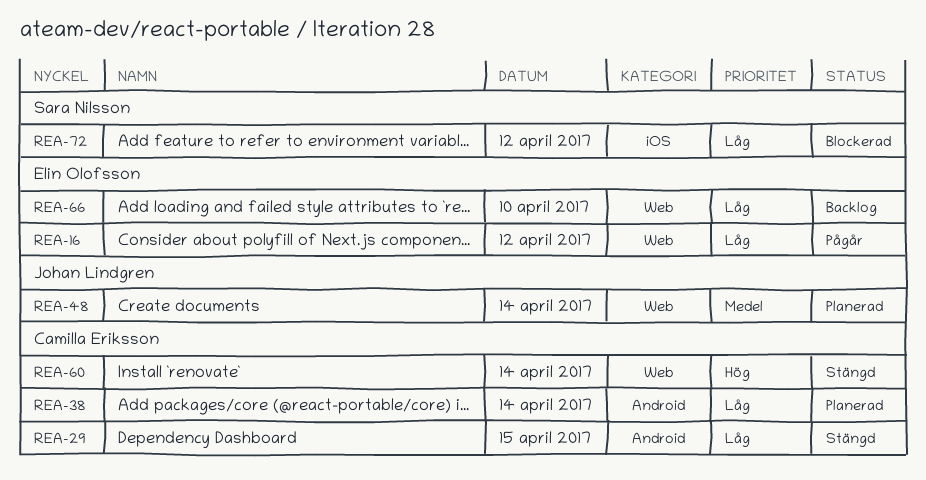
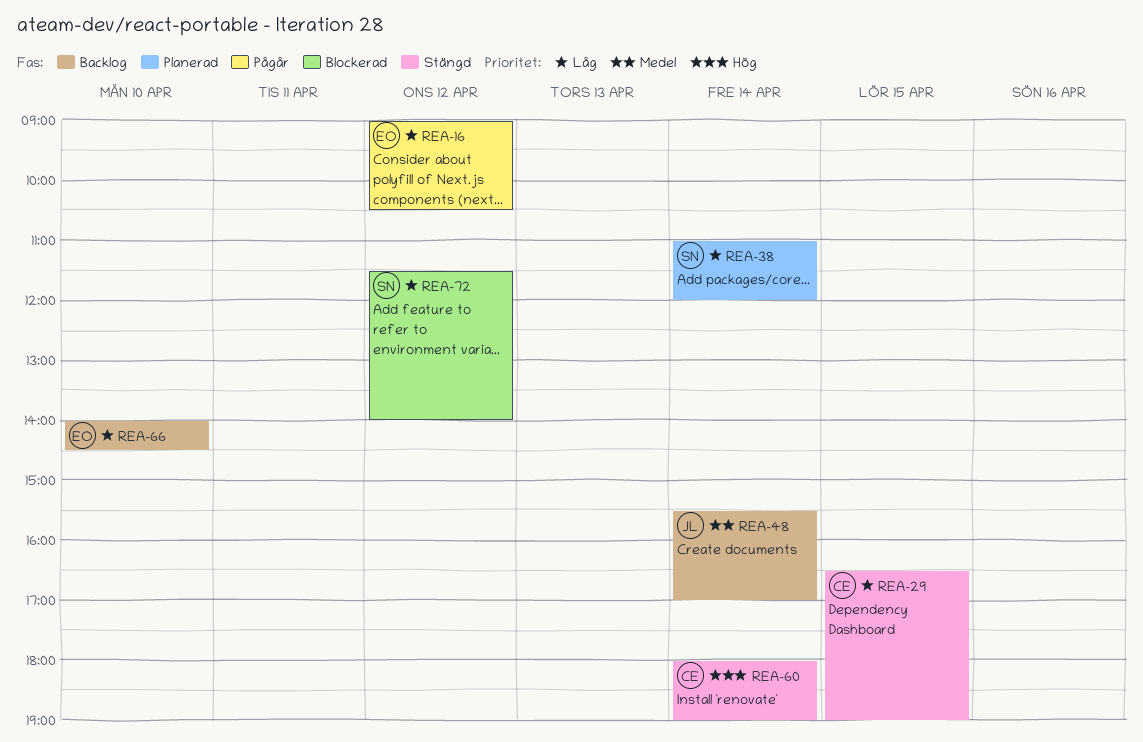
REA-38, owner: Camilla Eriksson -> Sara Nilsson
REA-48, status: Planerad -> Backlog

